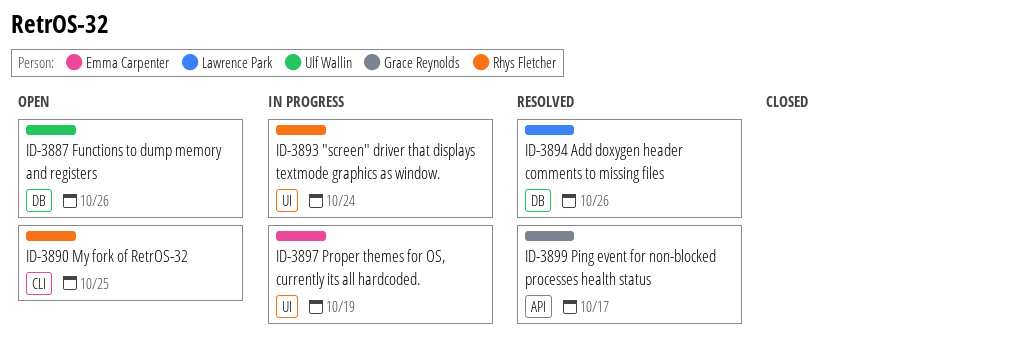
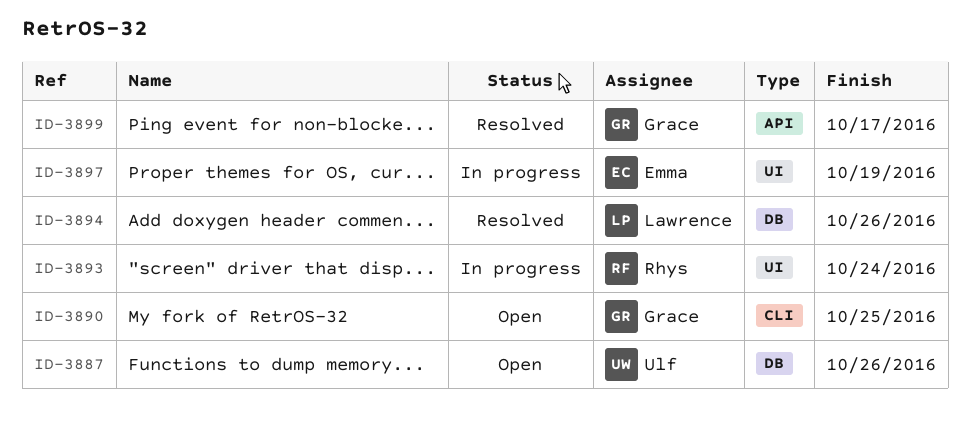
ID-3890, owner: Rhys Fletcher -> Grace Reynolds

